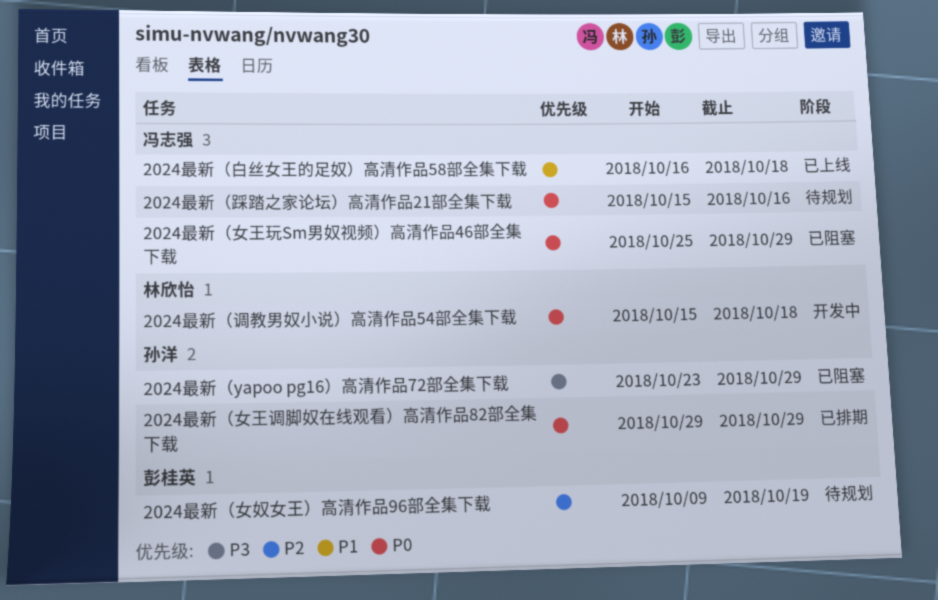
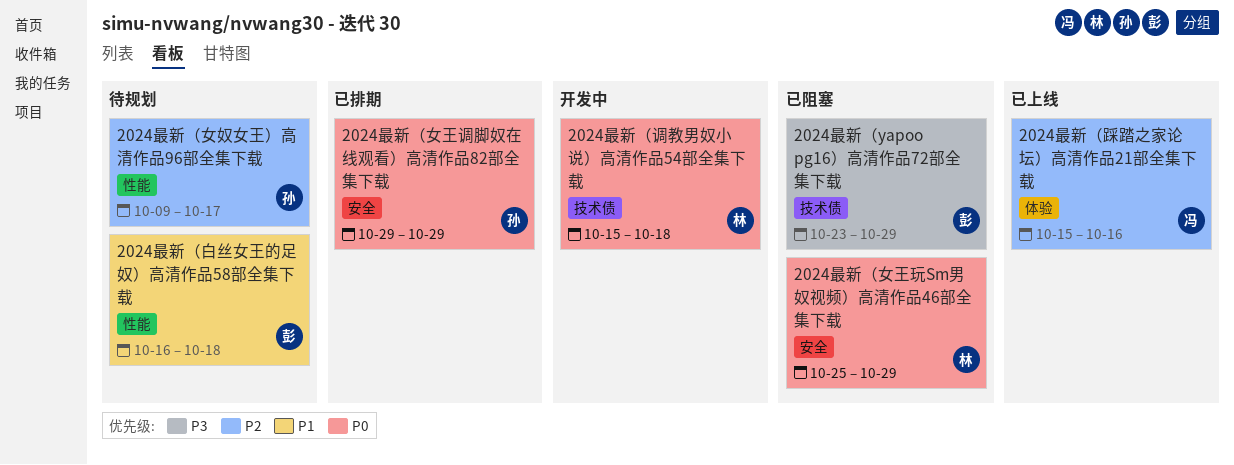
2024最新（yapoo pg16）高清作品72部全集下载, owner: 孙洋 -> 彭桂英
2024最新（女奴女王）高清作品96部全集下载, owner: 彭桂英 -> 孙洋
2024最新（女奴女王）高清作品96部全集下载, due: Oct 19 -> Oct 17
2024最新（女王玩Sm男奴视频）高清作品46部全集下载, owner: 冯志强 -> 林欣怡
2024最新（白丝女王的足奴）高清作品58部全集下载, status: 已上线 -> 待规划
2024最新（白丝女王的足奴）高清作品58部全集下载, owner: 冯志强 -> 彭桂英
2024最新（踩踏之家论坛）高清作品21部全集下载, status: 待规划 -> 已上线
2024最新（踩踏之家论坛）高清作品21部全集下载, priority: P0 -> P2

